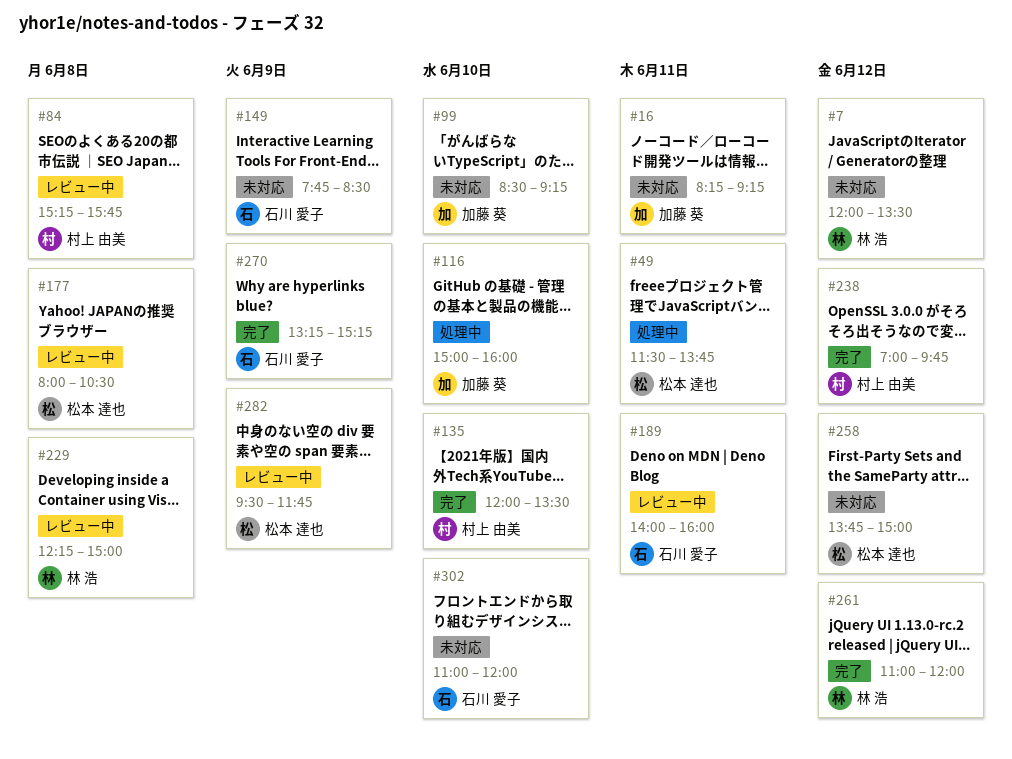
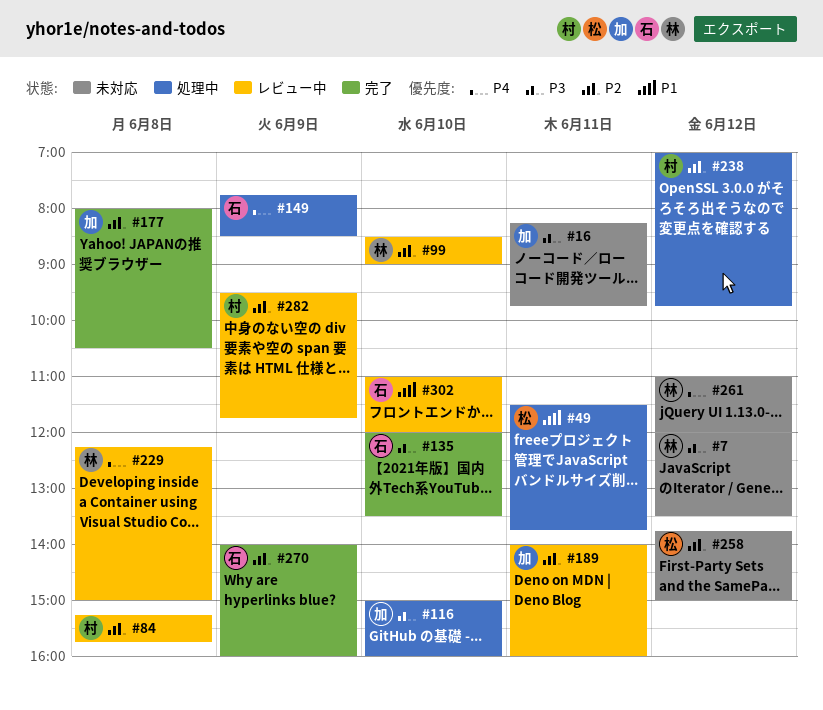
#16, ends: 09:15 -> 09:45
#99, status: 未対応 -> レビュー中
#99, owner: 加藤 葵 -> 林 浩
#99, ends: 09:15 -> 09:00
#135, owner: 村上 由美 -> 石川 愛子
#149, status: 未対応 -> 処理中
#177, status: レビュー中 -> 完了
#177, owner: 松本 達也 -> 加藤 葵
#189, owner: 石川 愛子 -> 加藤 葵
#238, status: 完了 -> 処理中
#261, status: 完了 -> 未対応
#270, begins: 13:15 -> 14:00
#270, ends: 15:15 -> 16:00
#282, owner: 松本 達也 -> 村上 由美
#302, status: 未対応 -> レビュー中

